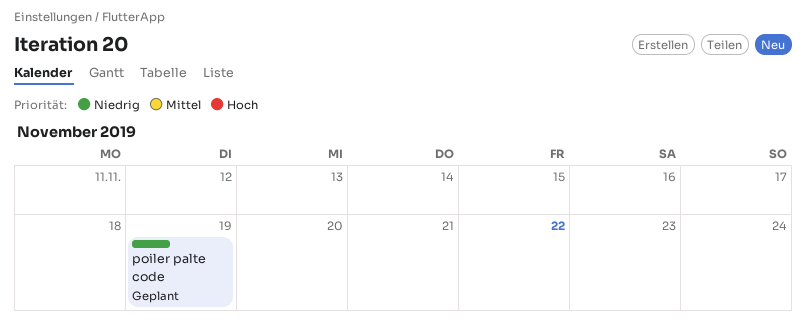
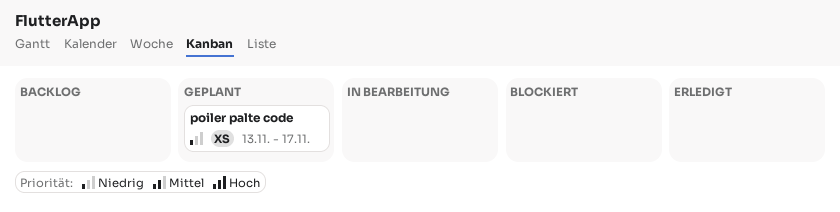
poiler palte code, due: Nov 19 -> Nov 17

